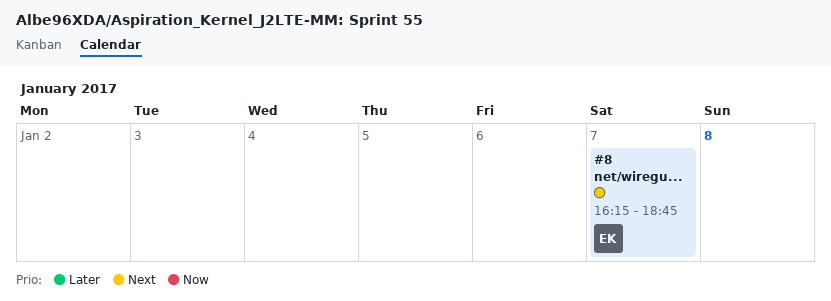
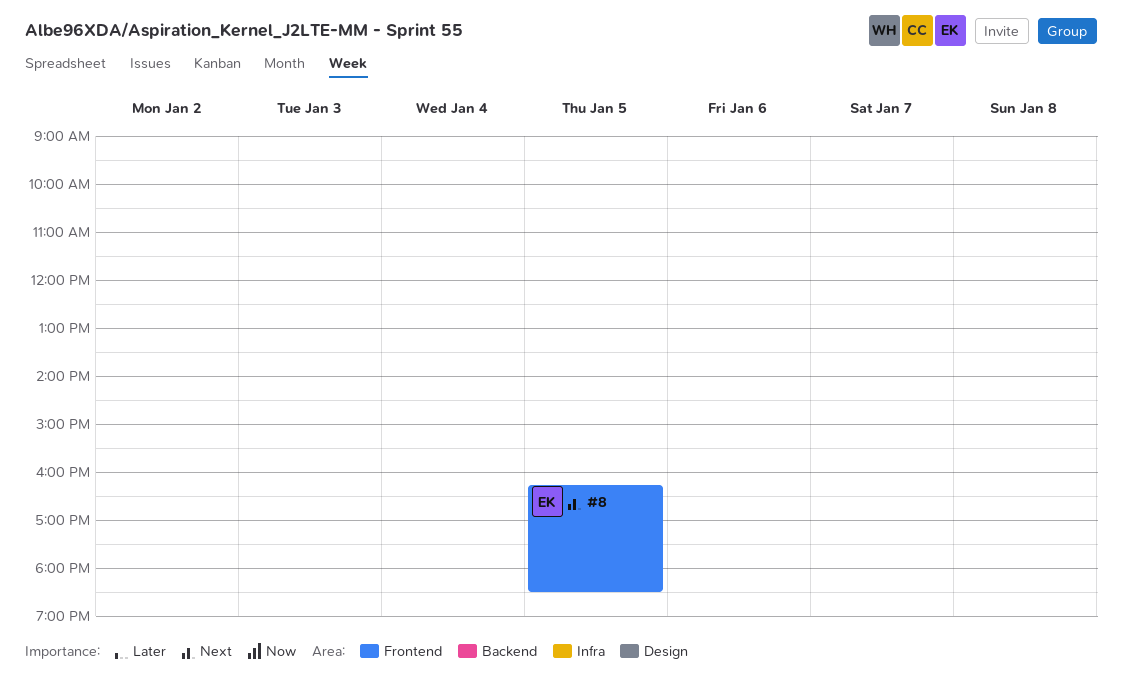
#8, day: Jan 7 -> Jan 5
#8, ends: 18:45 -> 18:30

